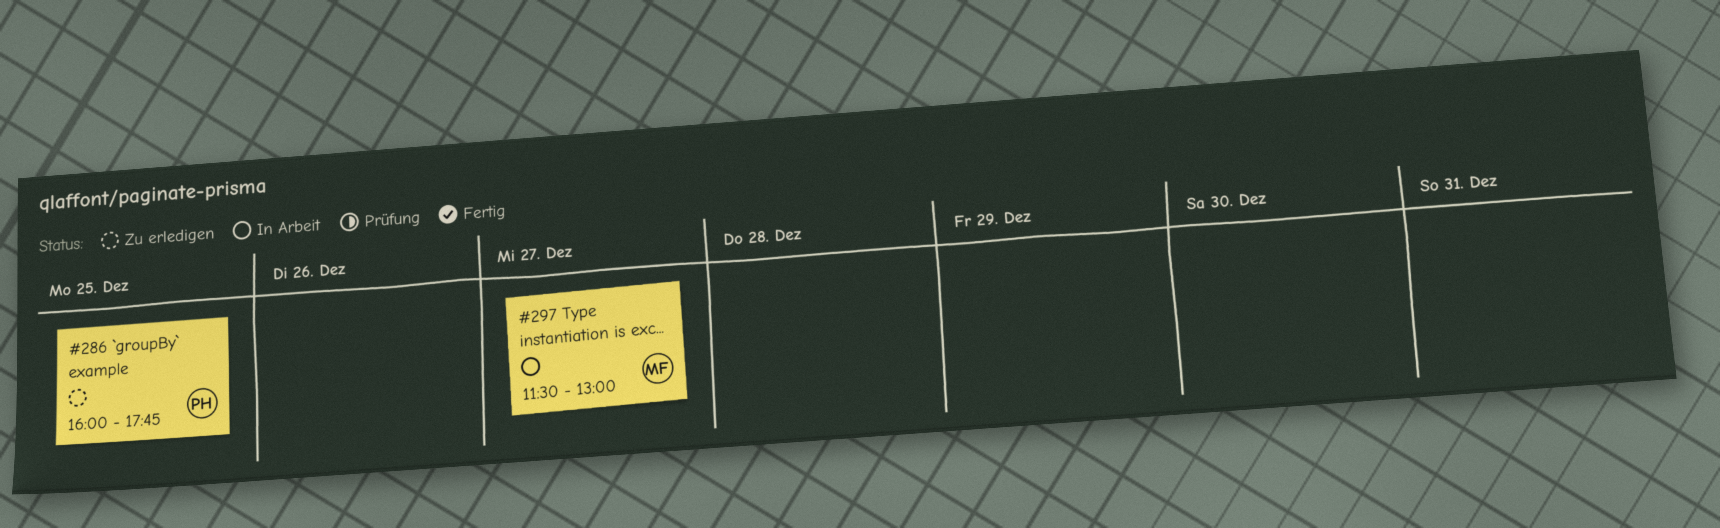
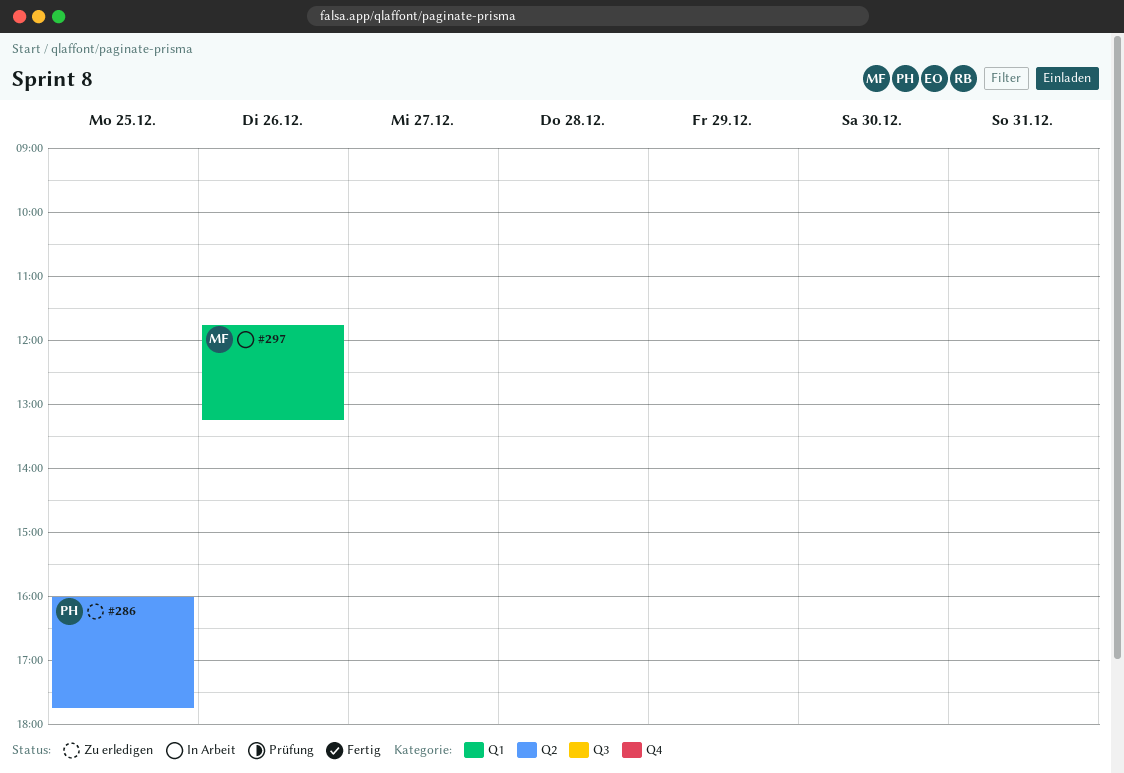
#297, day: Dec 27 -> Dec 26
#297, begins: 11:30 -> 11:45
#297, ends: 13:00 -> 13:15

